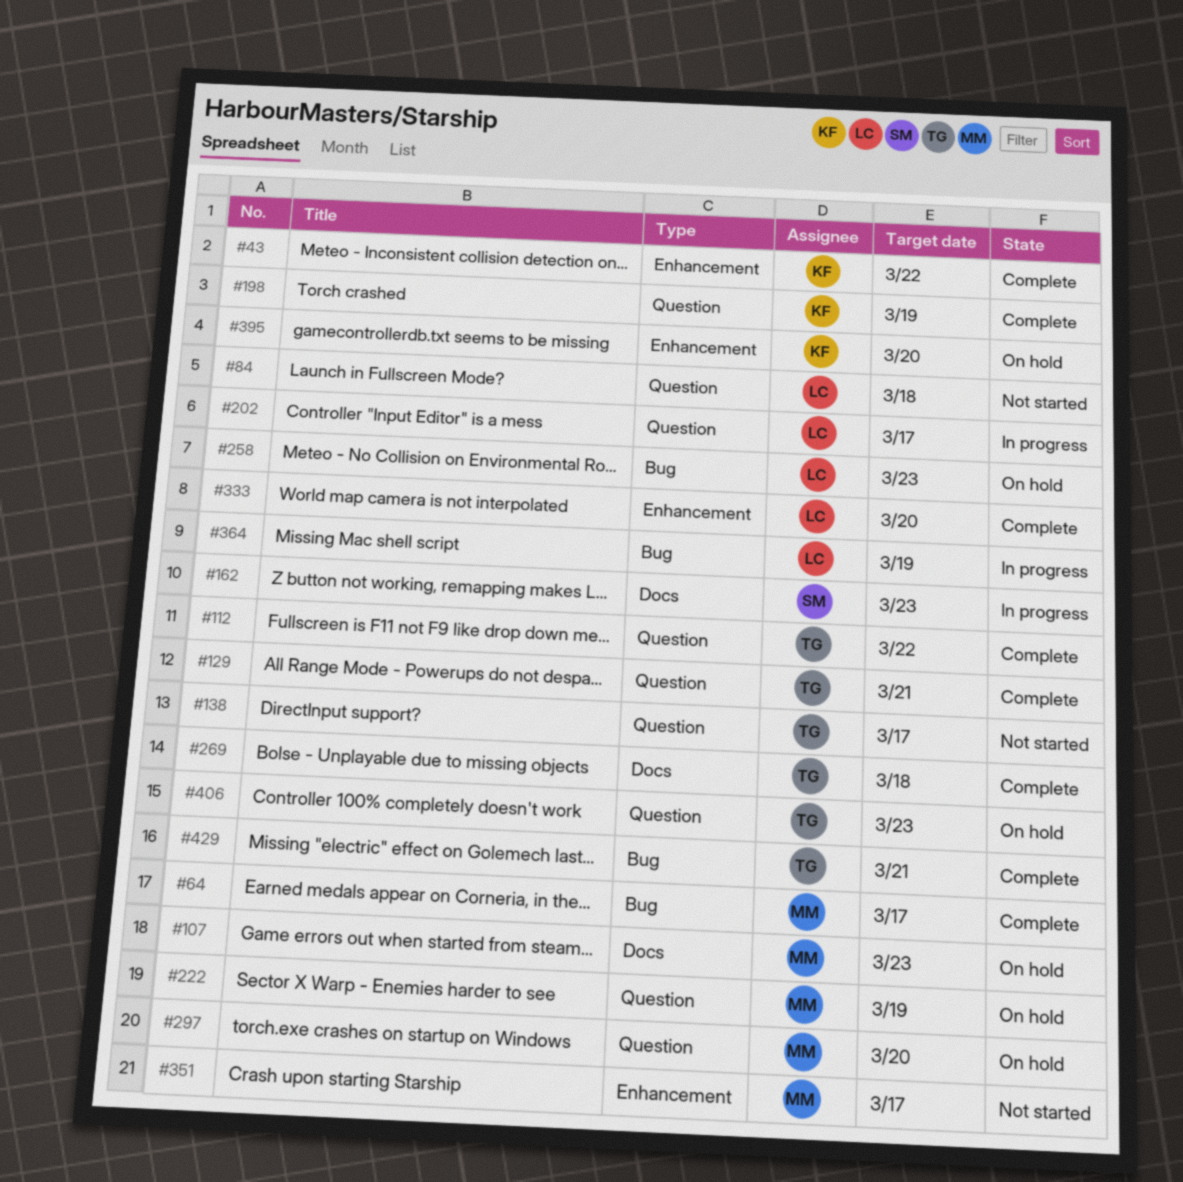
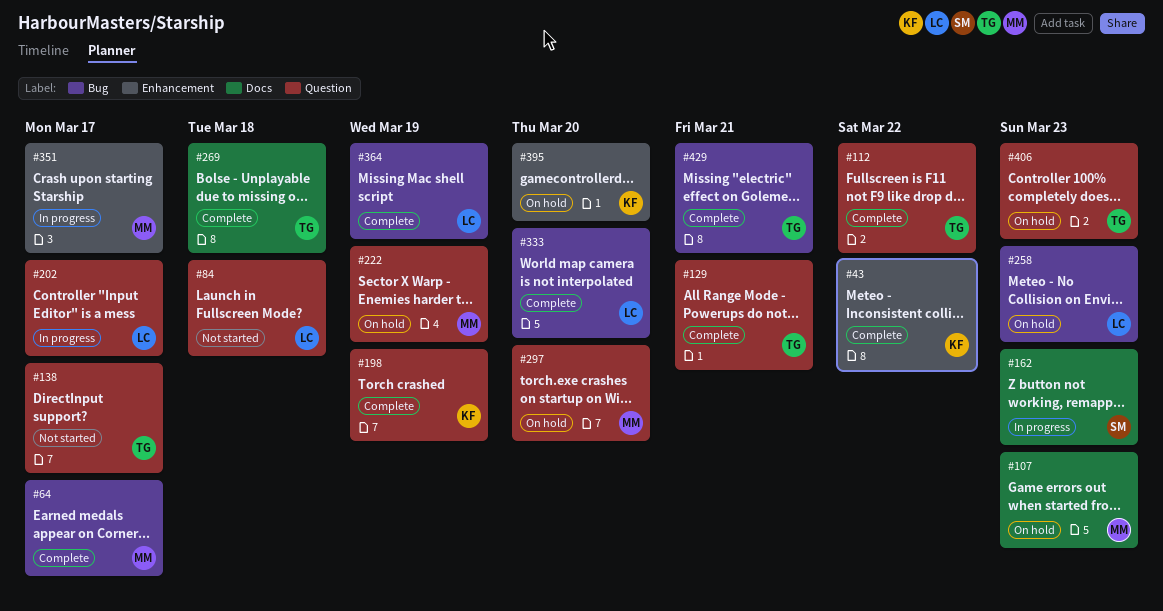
#333, label: Enhancement -> Bug
#351, status: Not started -> In progress
#364, status: In progress -> Complete

